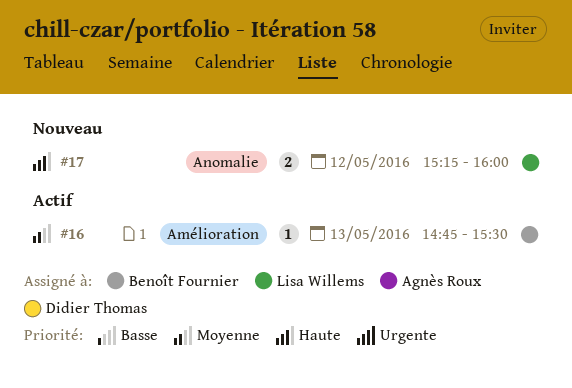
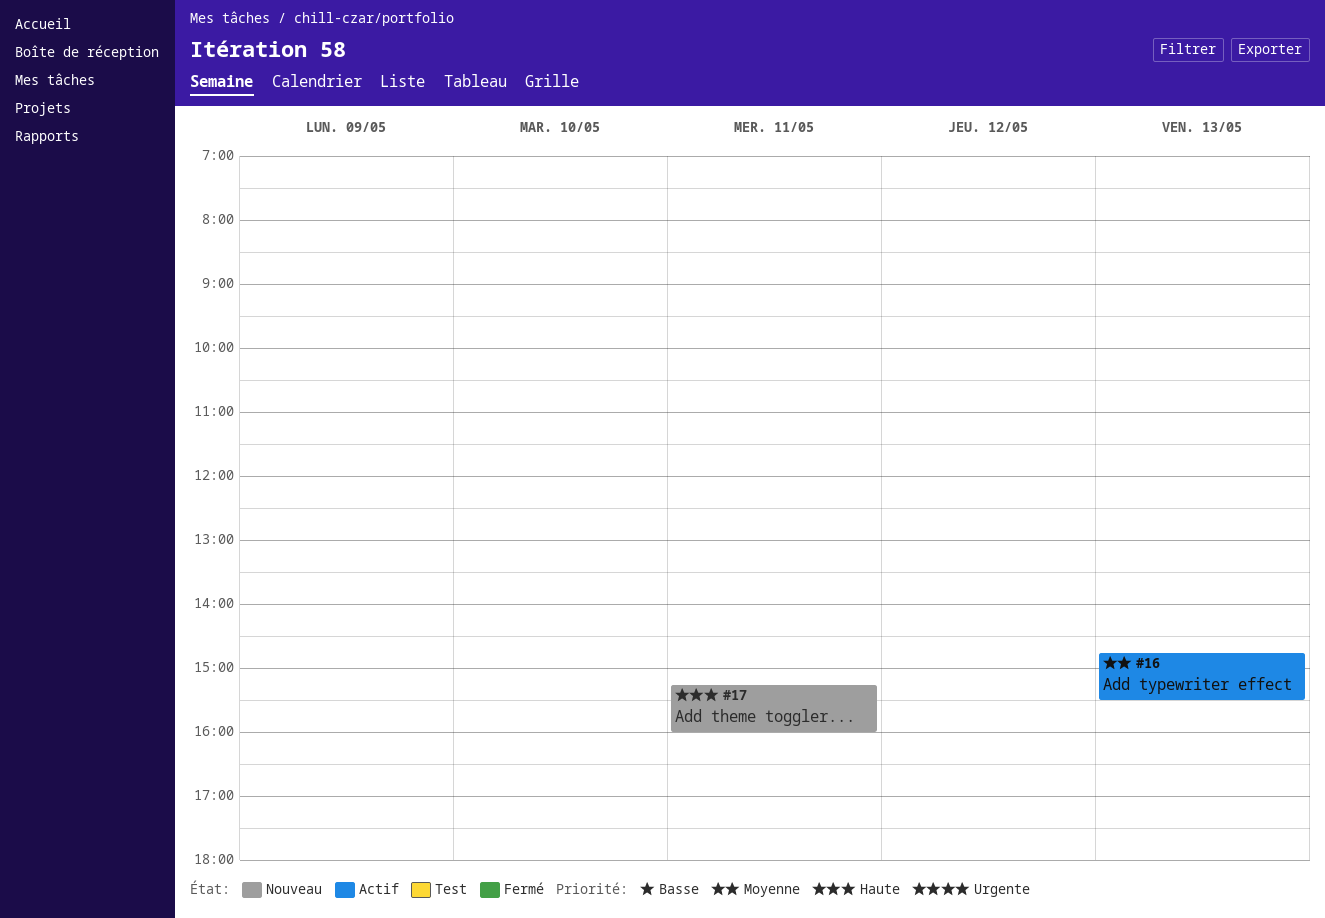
#17, day: May 12 -> May 11

